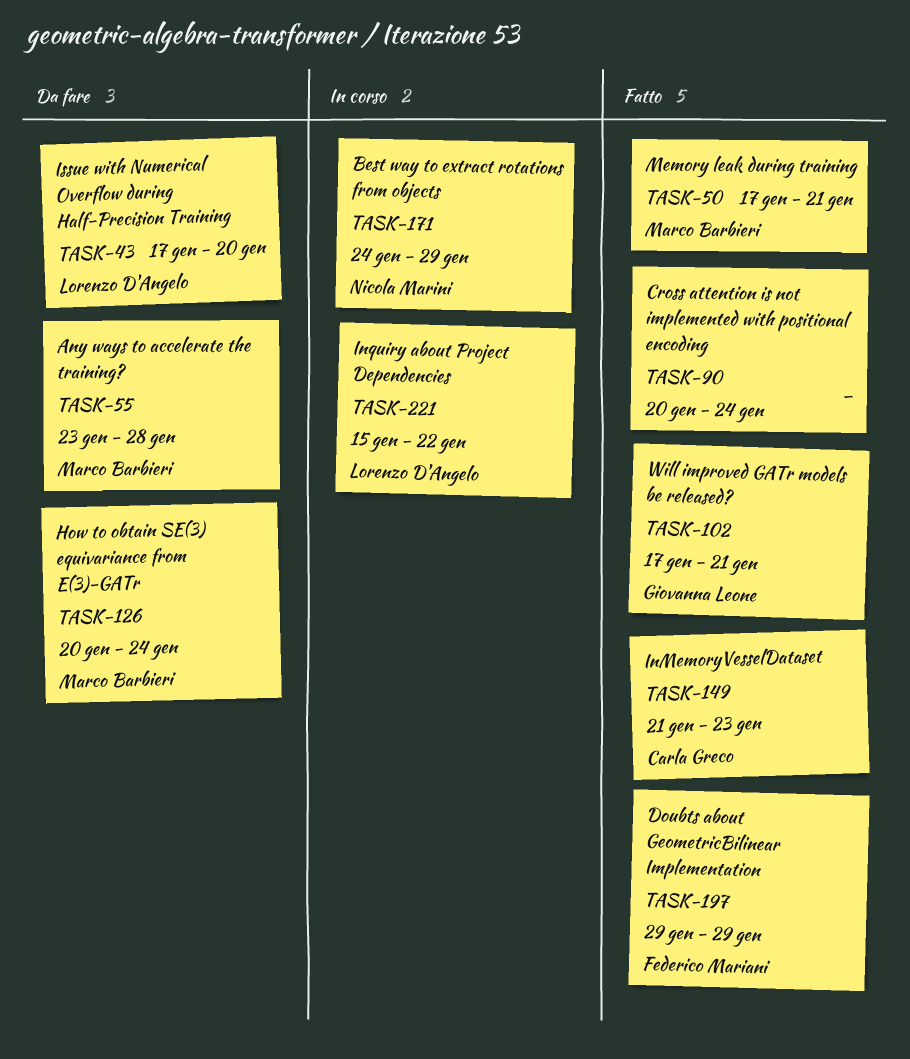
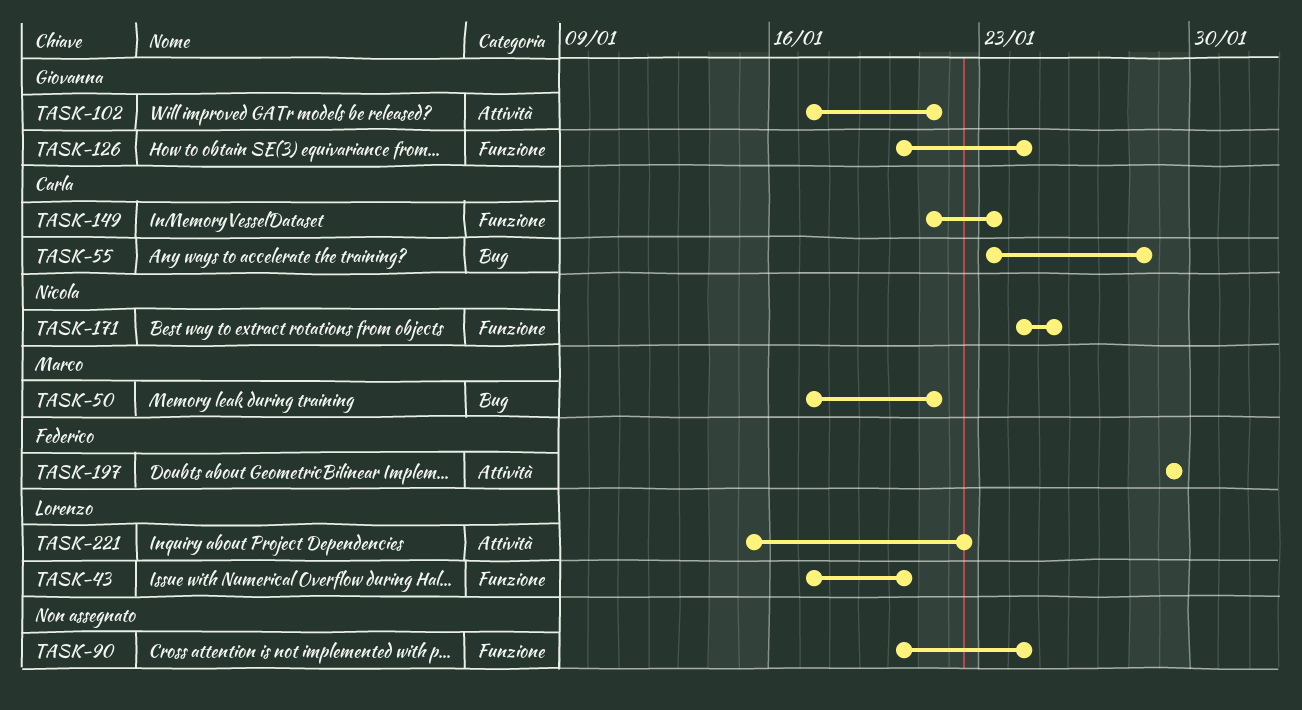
TASK-55, owner: Marco Barbieri -> Carla Greco
TASK-126, owner: Marco Barbieri -> Giovanna Leone
TASK-171, due: Jan 29 -> Jan 25

